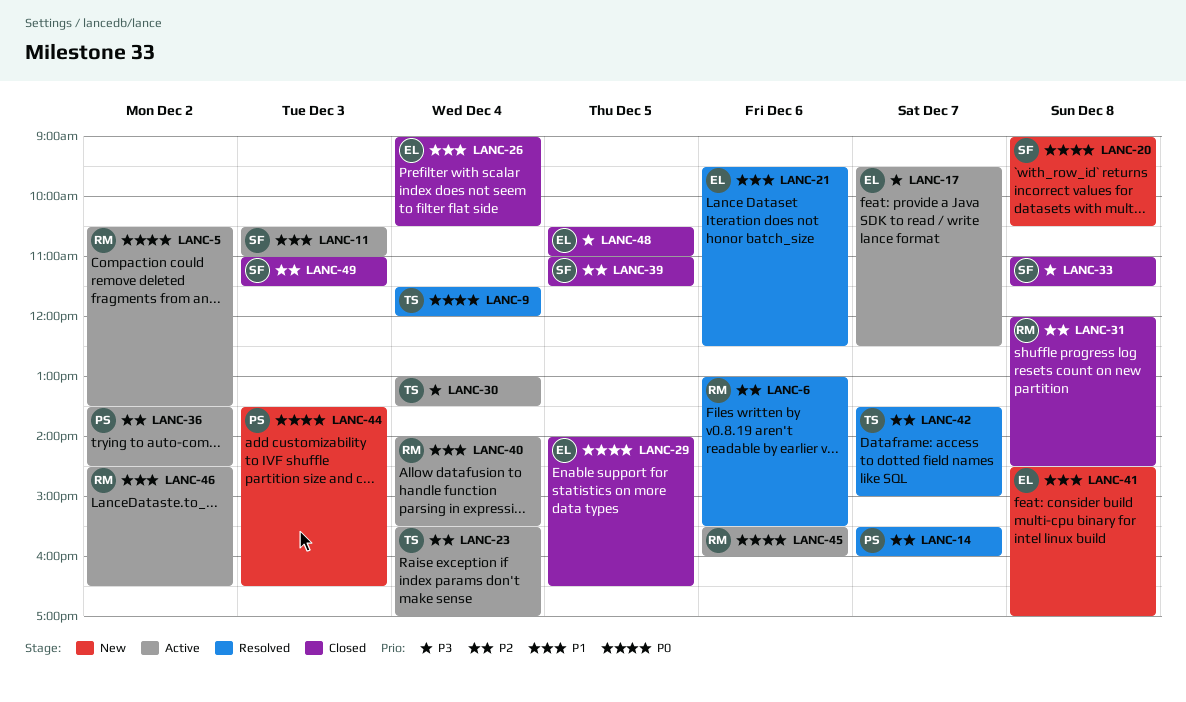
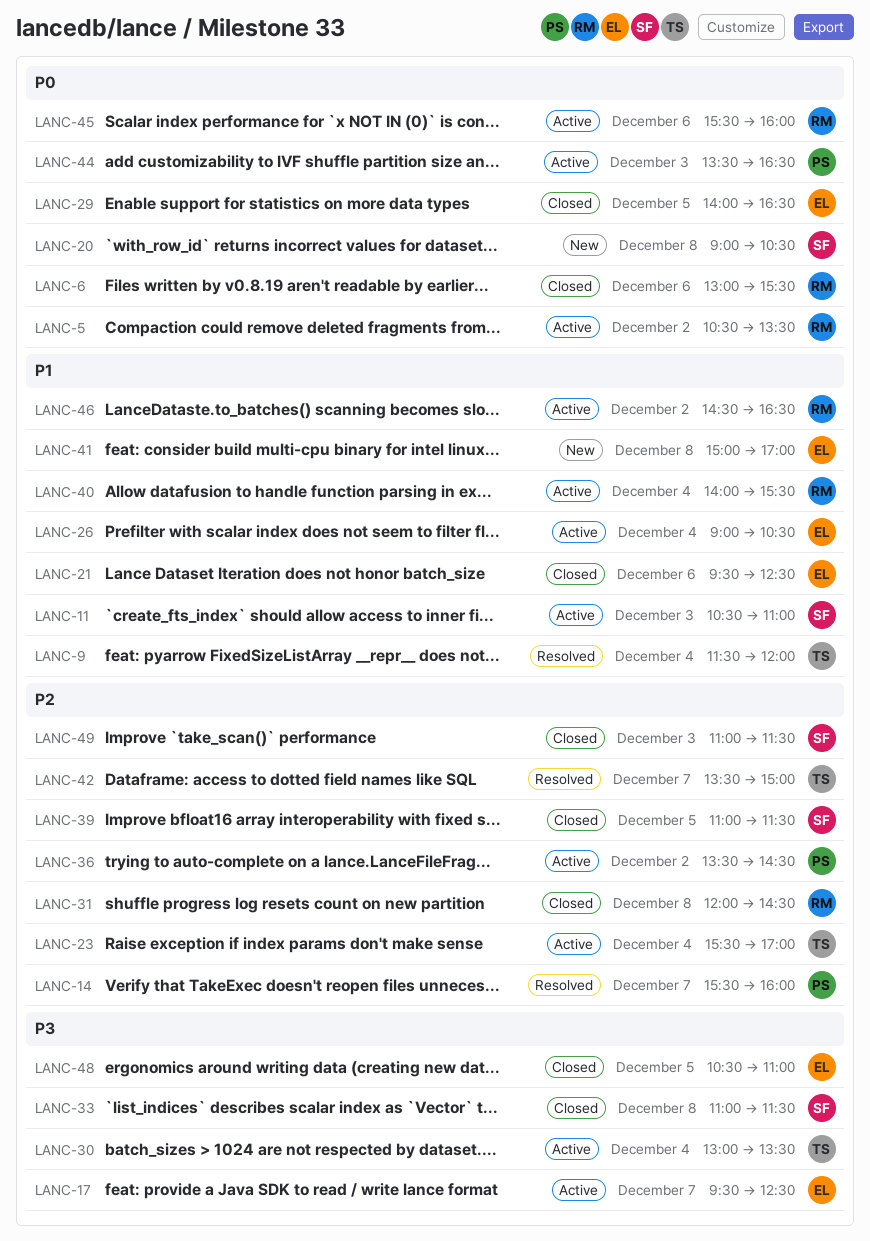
LANC-6, status: Resolved -> Closed
LANC-6, priority: P2 -> P0
LANC-9, priority: P0 -> P1
LANC-21, status: Resolved -> Closed
LANC-26, status: Closed -> Active
LANC-41, begins: 14:30 -> 15:00
LANC-44, status: New -> Active

